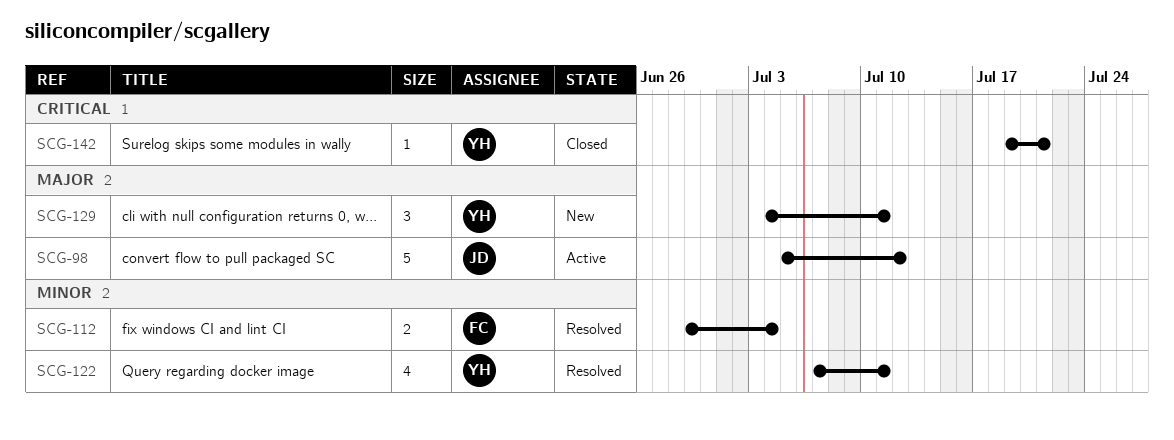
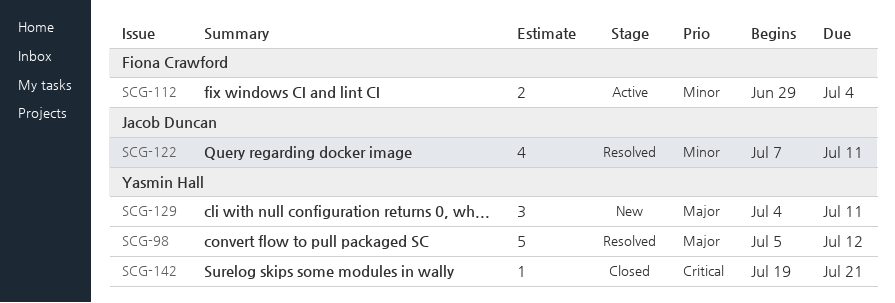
SCG-98, status: Active -> Resolved
SCG-98, owner: Jacob Duncan -> Yasmin Hall
SCG-112, status: Resolved -> Active
SCG-122, owner: Yasmin Hall -> Jacob Duncan

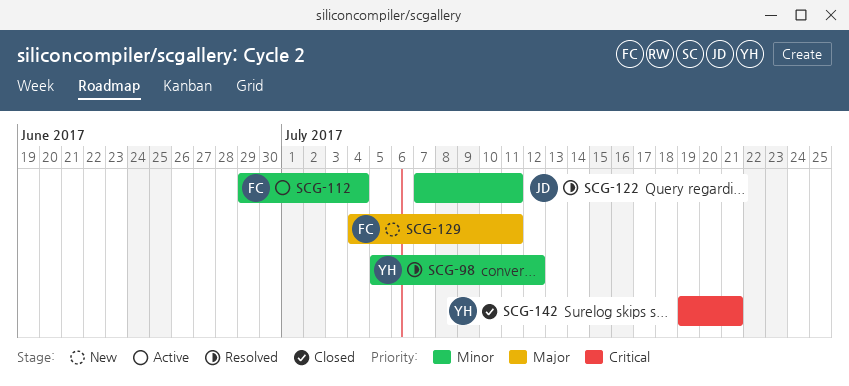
SCG-98, priority: Major -> Minor
SCG-129, owner: Yasmin Hall -> Fiona Crawford

